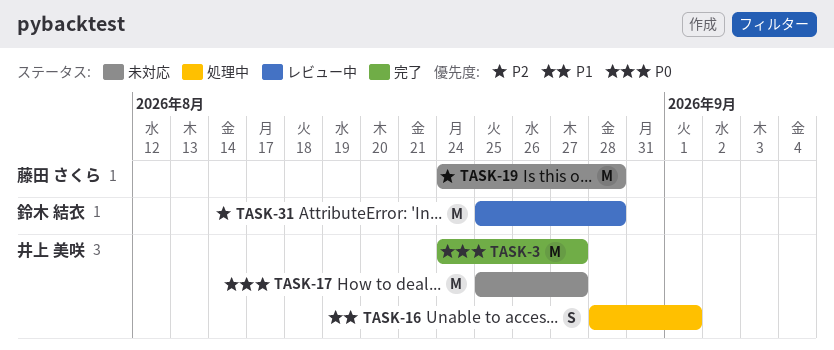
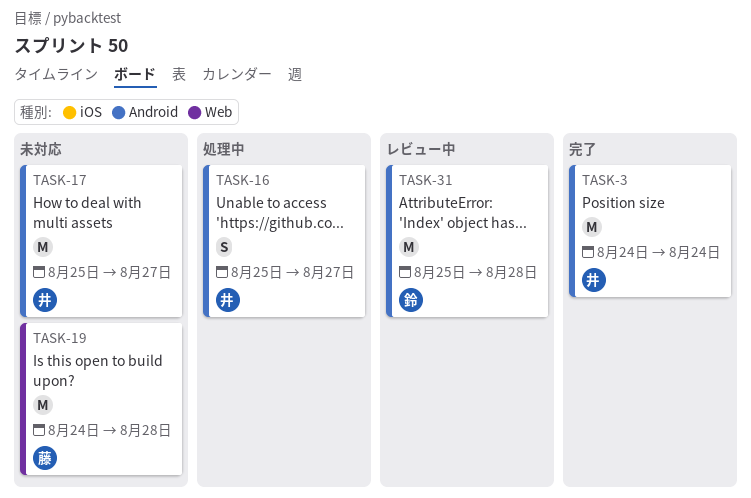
TASK-3, due: Aug 27 -> Aug 24
TASK-16, start: Aug 28 -> Aug 25
TASK-16, due: Sep 1 -> Aug 27

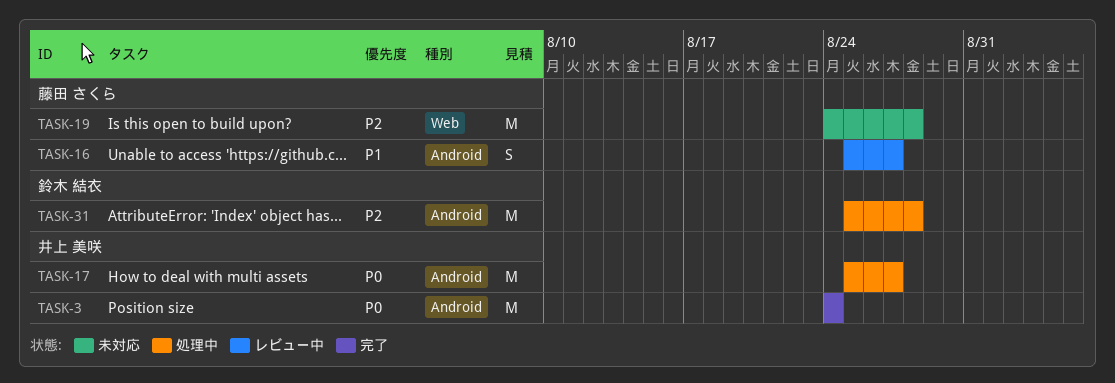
TASK-16, status: 処理中 -> レビュー中
TASK-16, owner: 井上 美咲 -> 藤田 さくら
TASK-17, status: 未対応 -> 処理中
TASK-31, status: レビュー中 -> 処理中

